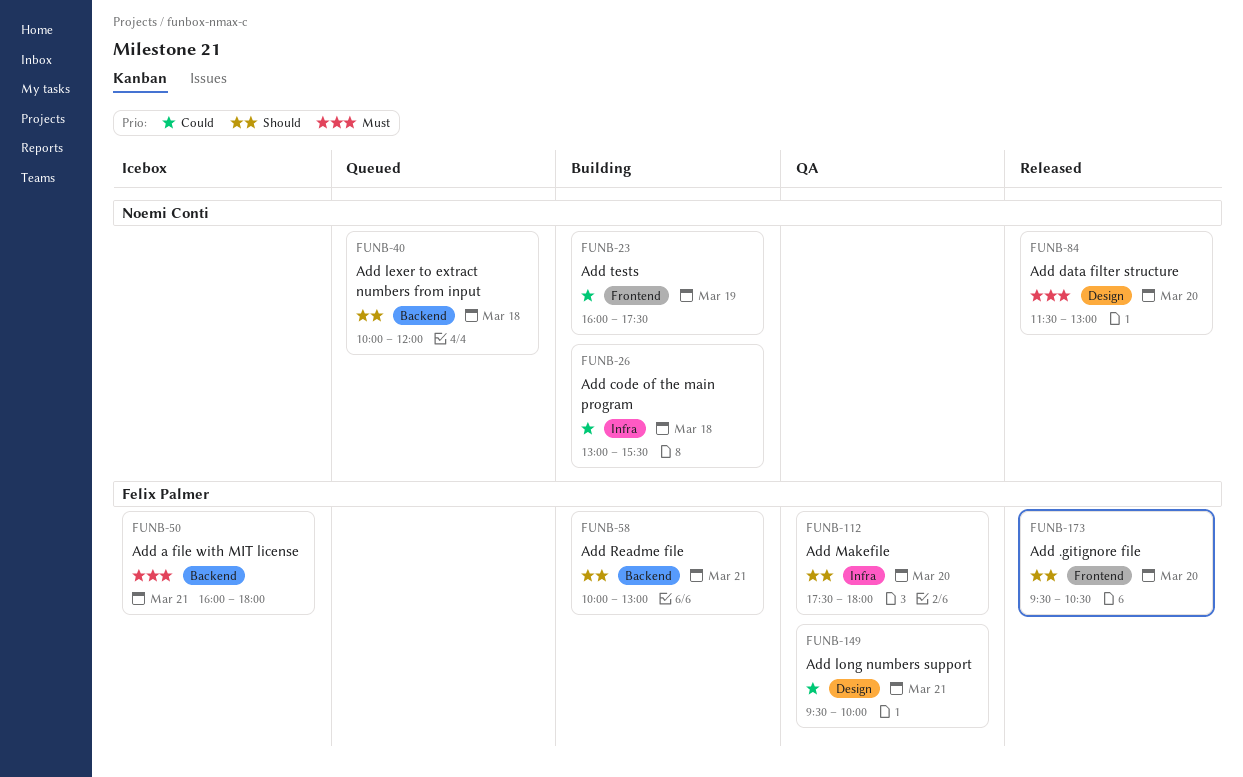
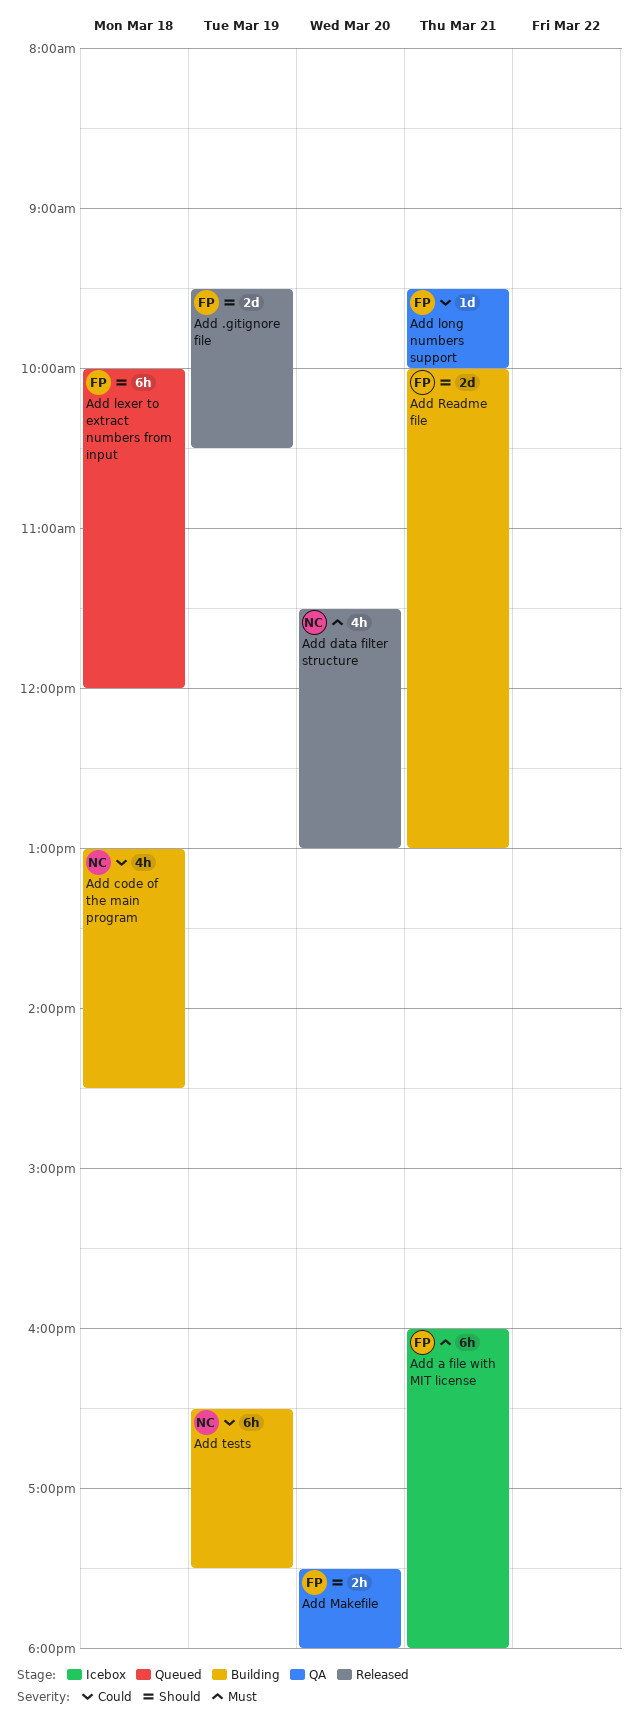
Add .gitignore file, day: Mar 20 -> Mar 19
Add code of the main program, ends: 15:30 -> 14:30
Add lexer to extract numbers from input, owner: Noemi Conti -> Felix Palmer
Add tests, begins: 16:00 -> 16:30

